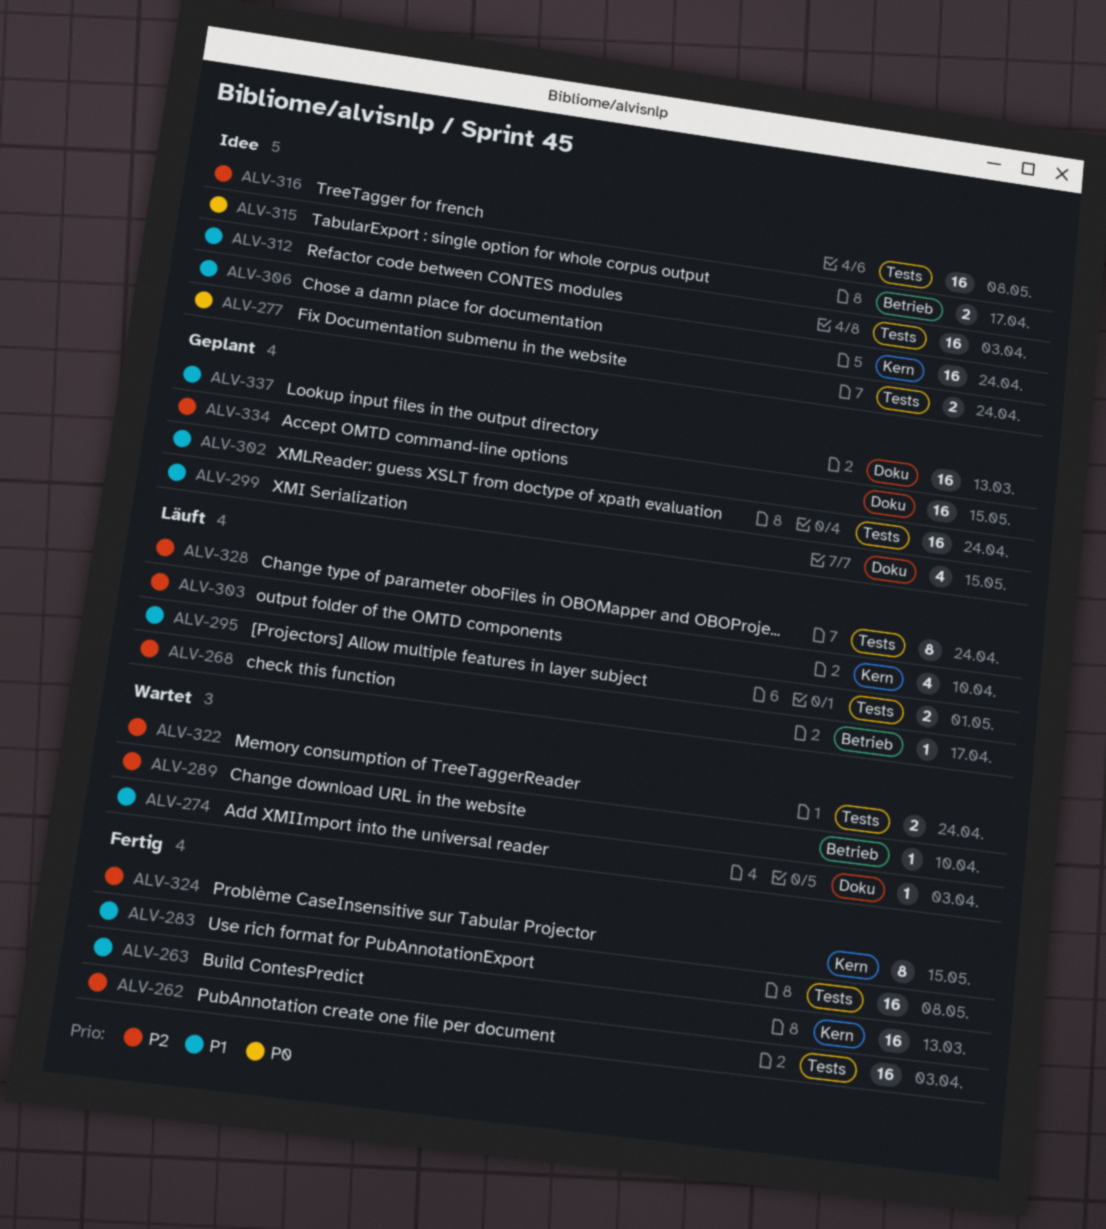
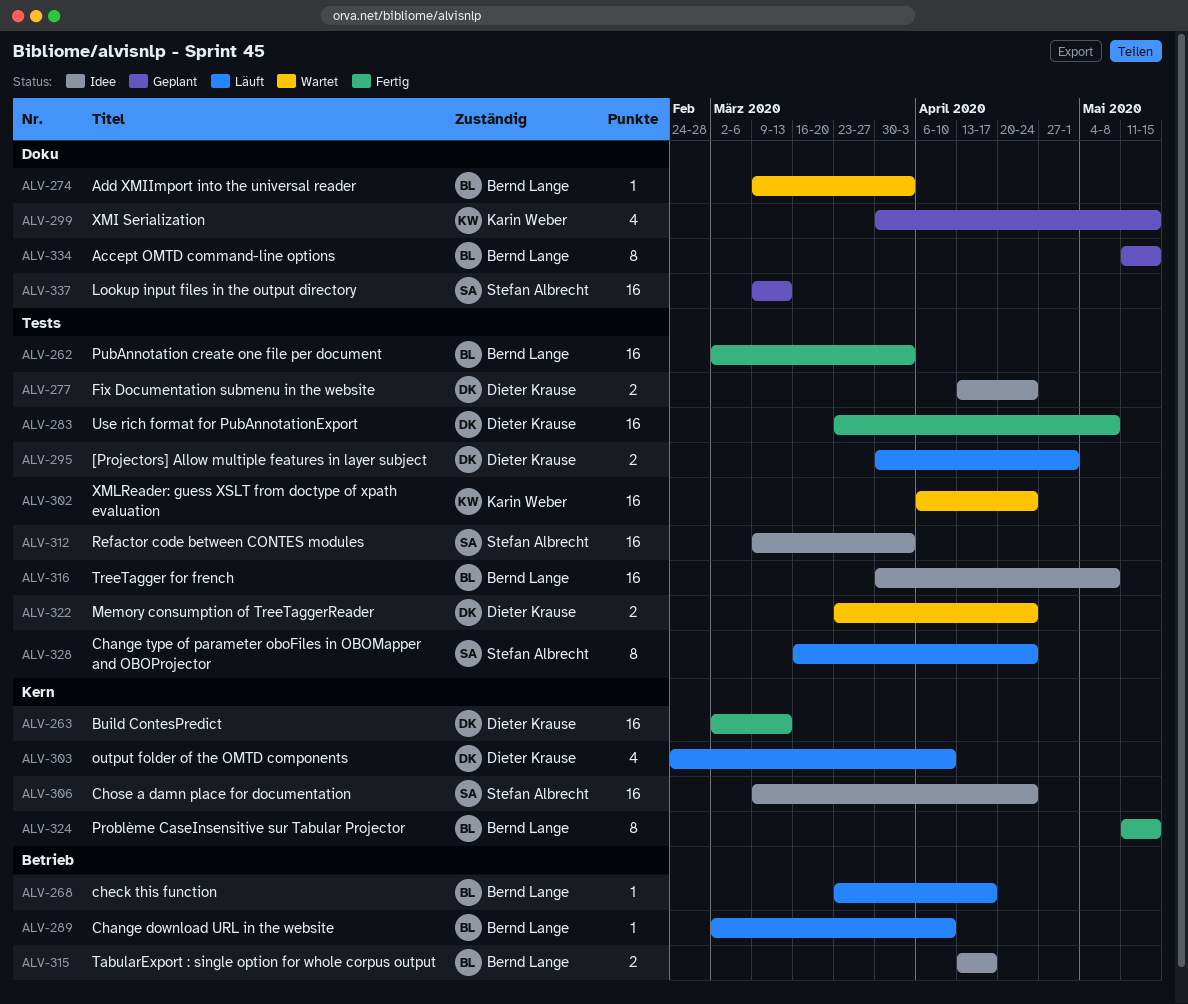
ALV-289, status: Wartet -> Läuft
ALV-302, status: Geplant -> Wartet
ALV-334, estimate: 16 -> 8

